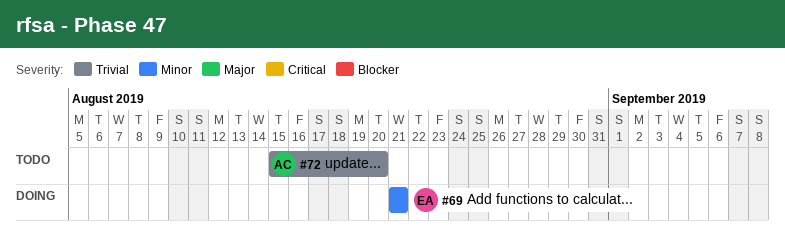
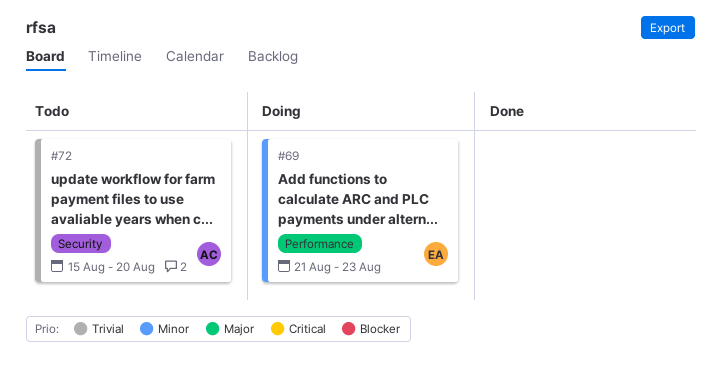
#69, due: Aug 21 -> Aug 23

